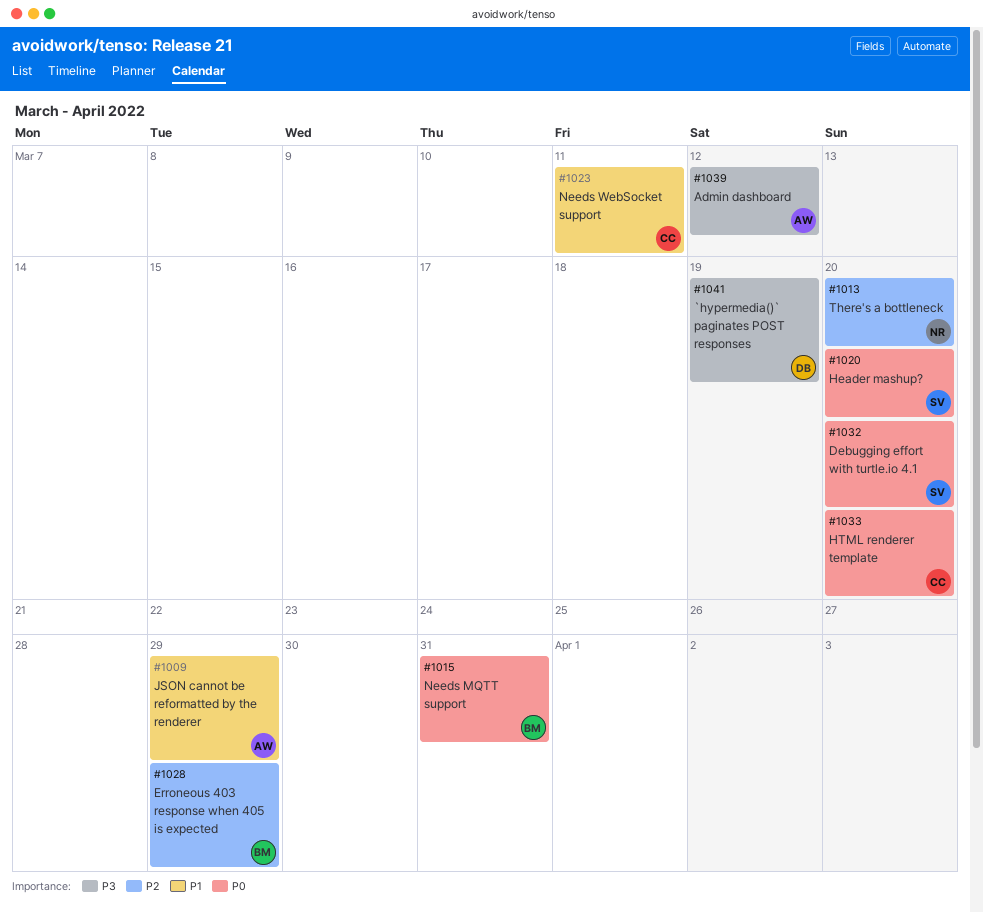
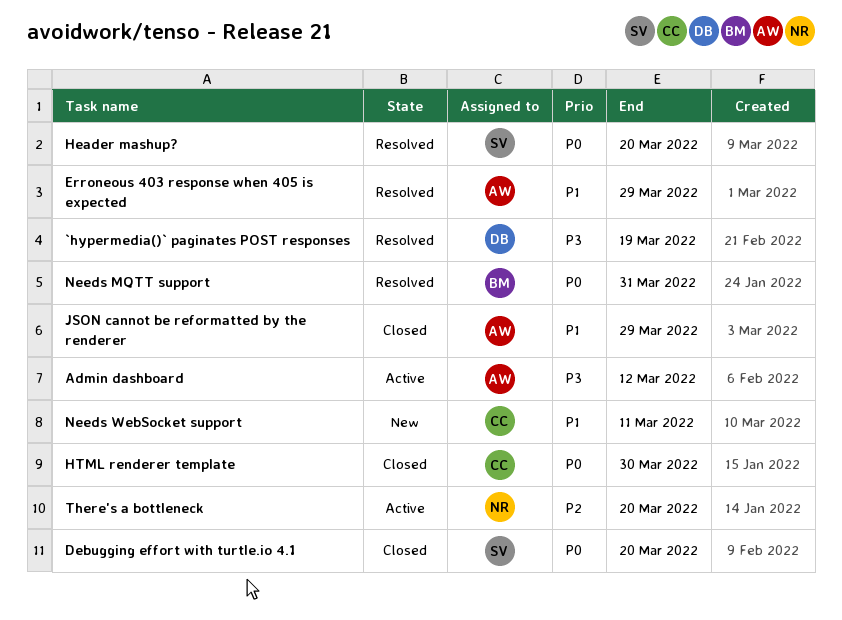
Erroneous 403 response when 405 is expected, owner: BM -> AW
Erroneous 403 response when 405 is expected, priority: P2 -> P1
HTML renderer template, due: Mar 20 -> Mar 30

